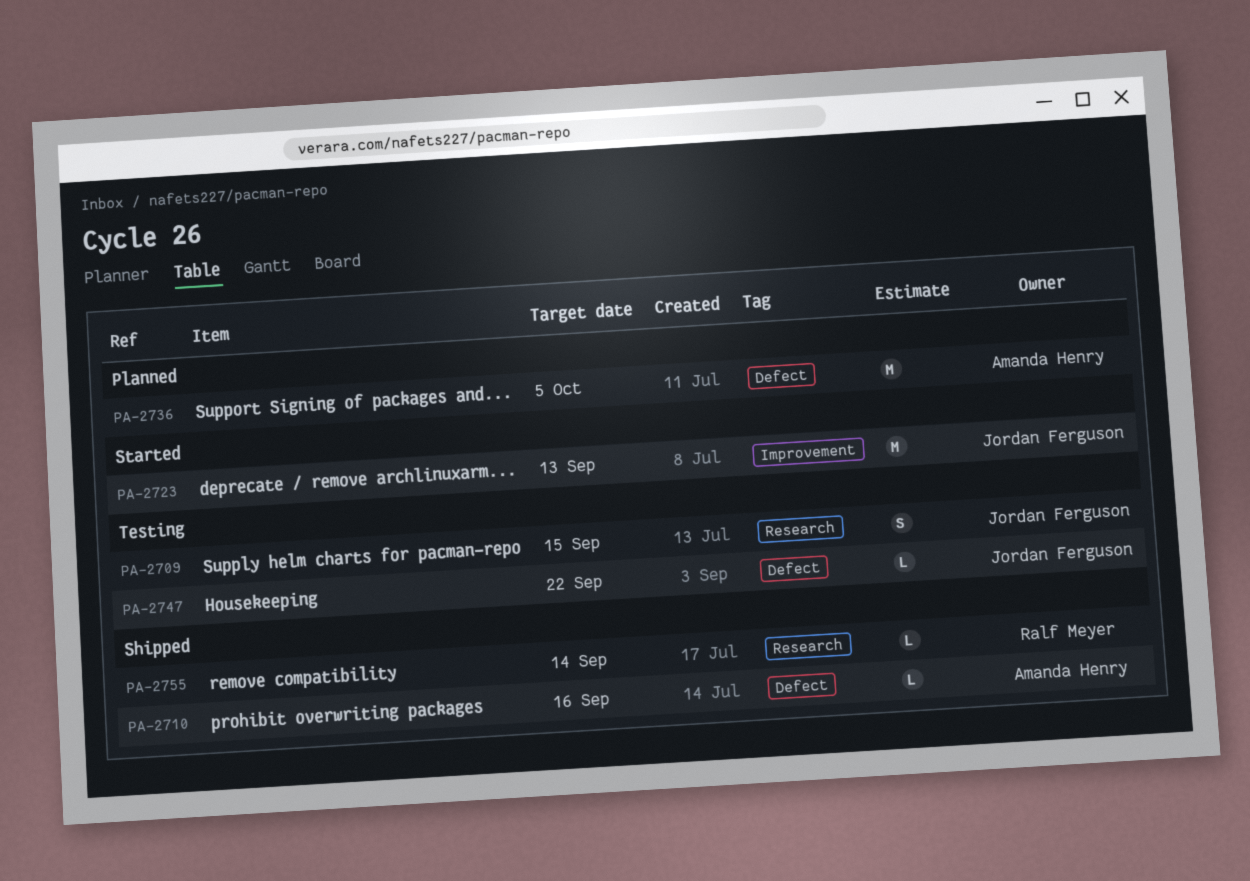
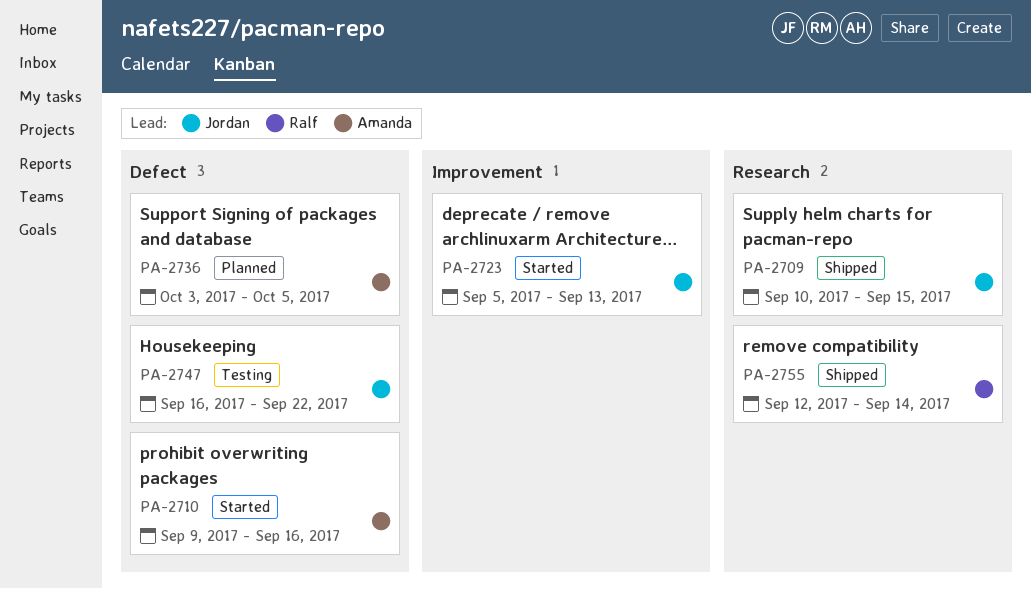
PA-2709, status: Testing -> Shipped
PA-2710, status: Shipped -> Started

